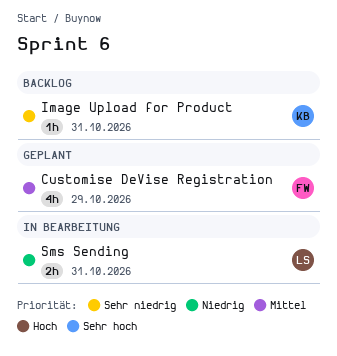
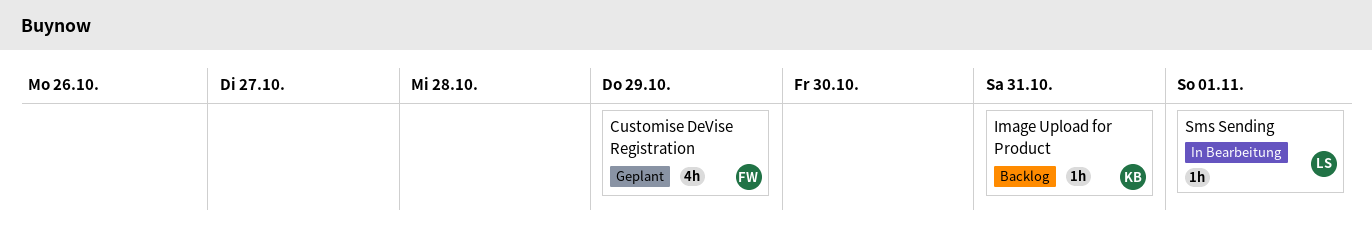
Sms Sending, estimate: 2h -> 1h
Sms Sending, due: Oct 31 -> Nov 1

